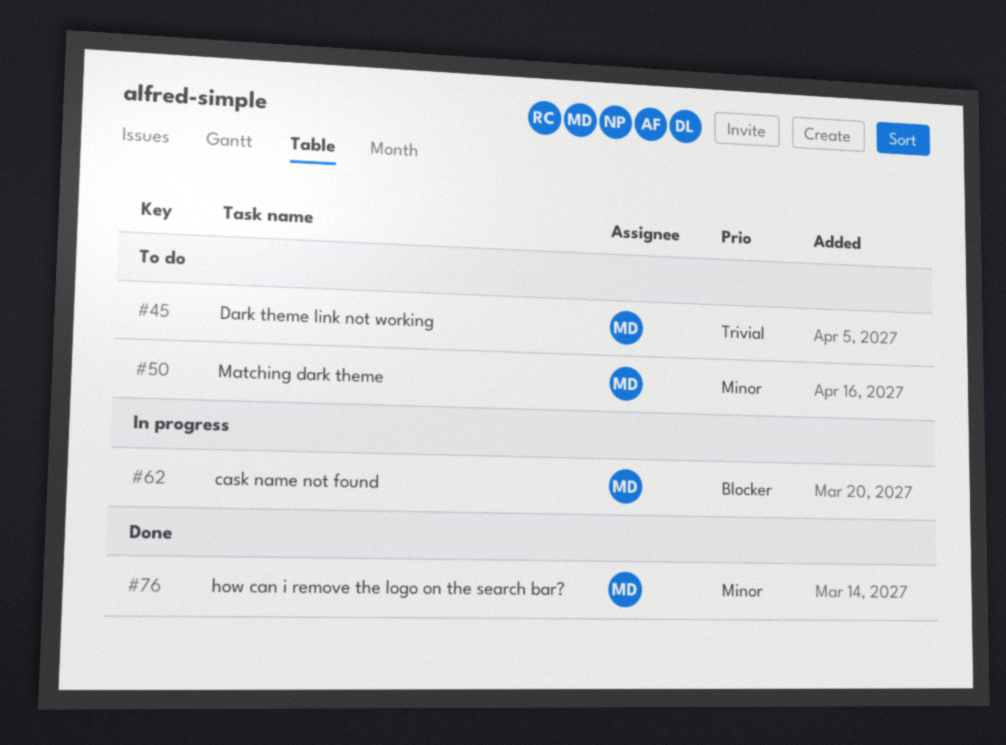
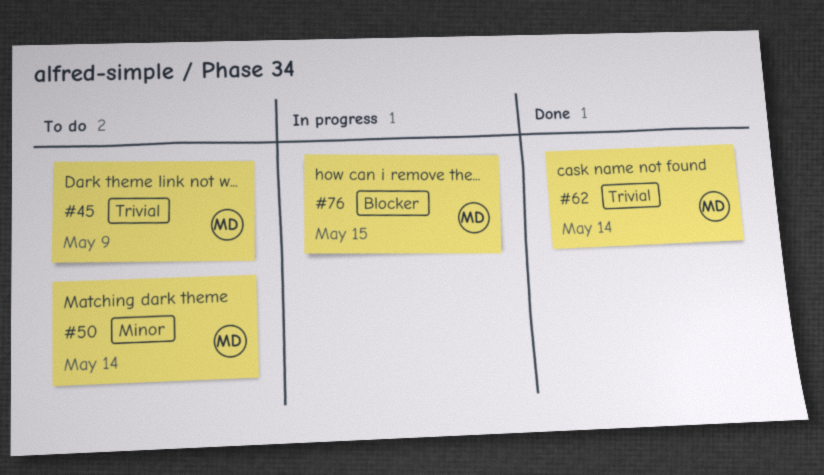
#62, status: In progress -> Done
#62, priority: Blocker -> Trivial
#76, status: Done -> In progress
#76, priority: Minor -> Blocker

